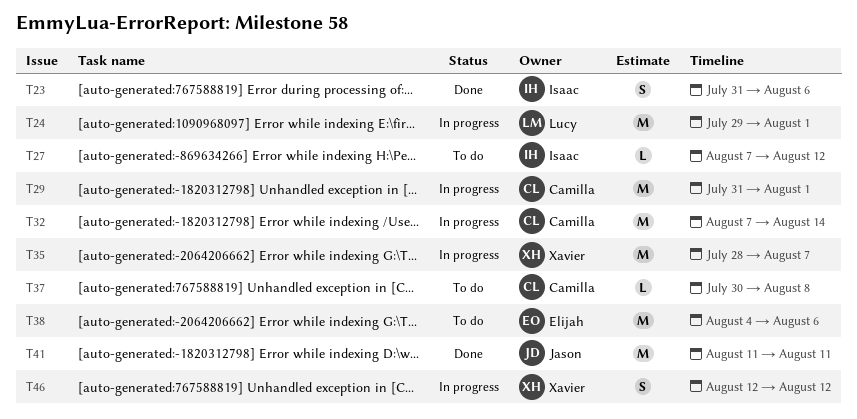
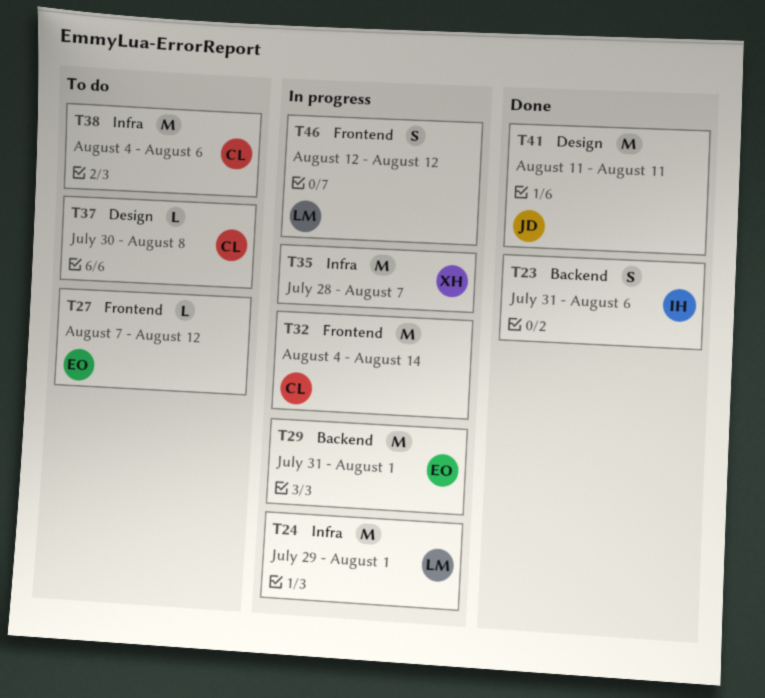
T27, owner: Isaac -> Elijah
T29, owner: Camilla -> Elijah
T32, start: Aug 7 -> Aug 4
T38, owner: Elijah -> Camilla
T46, owner: Xavier -> Lucy

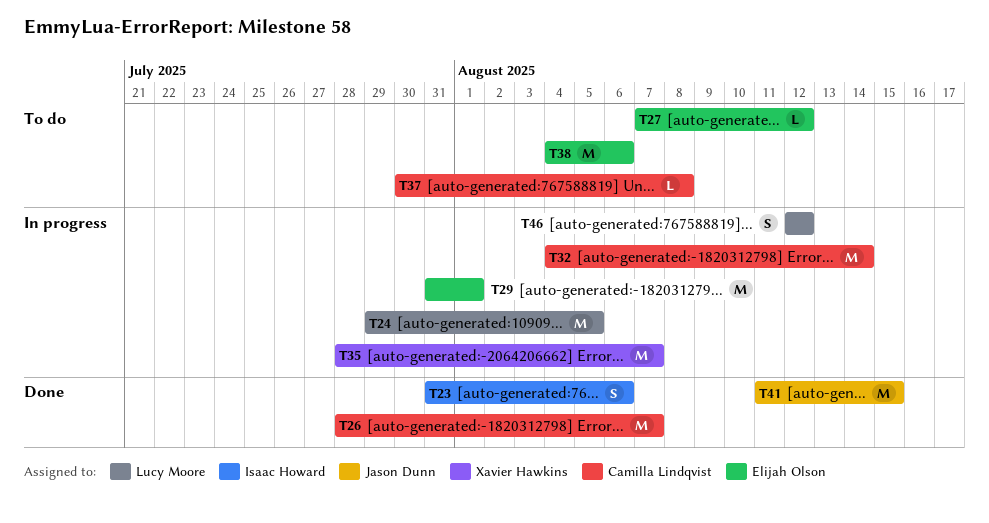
T24, due: Aug 1 -> Aug 5
T26: none -> present
T38, owner: Camilla Lindqvist -> Elijah Olson
T41, due: Aug 11 -> Aug 15

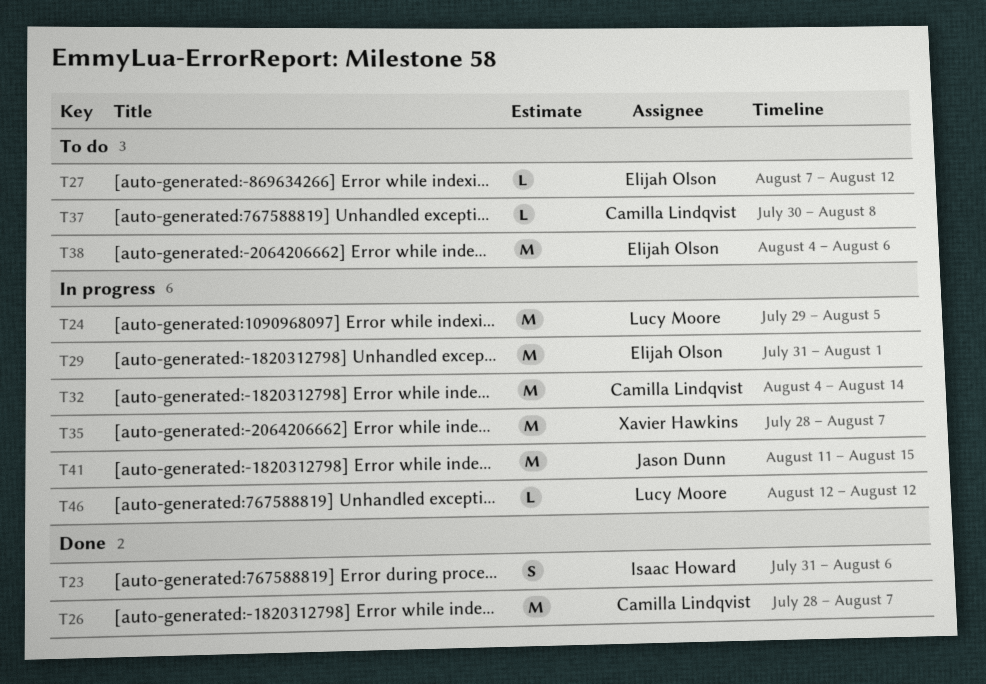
T41, status: Done -> In progress
T46, estimate: S -> L

